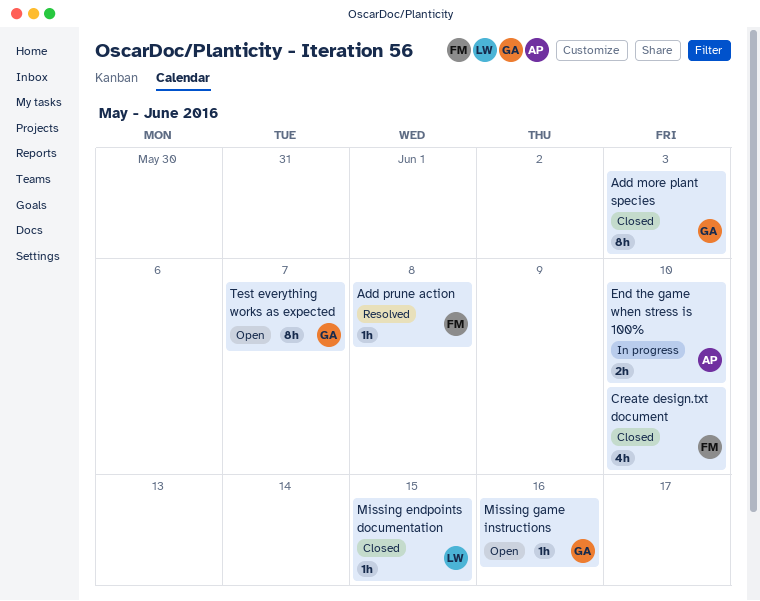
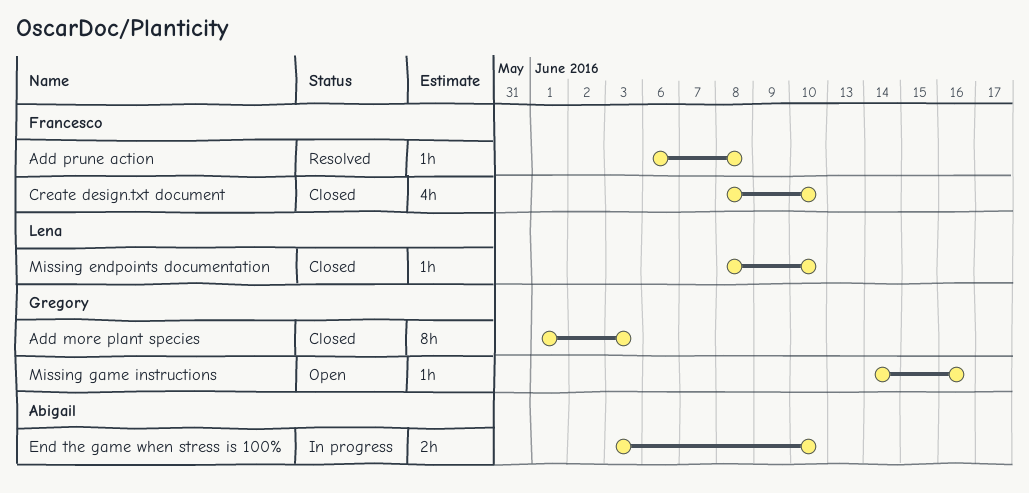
Missing endpoints documentation, due: Jun 15 -> Jun 10
Test everything works as expected: present -> none

